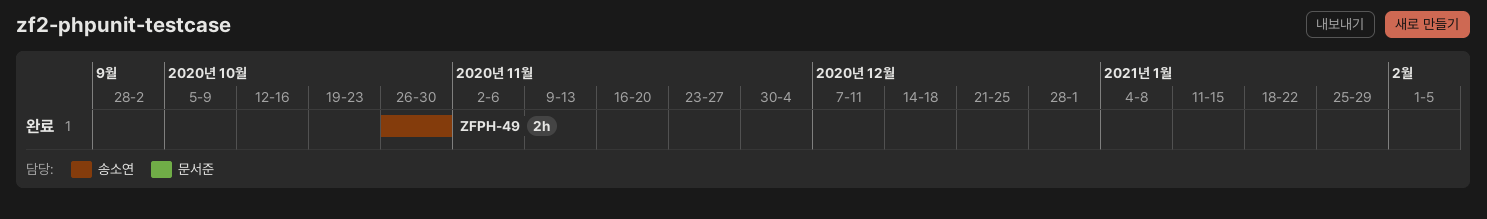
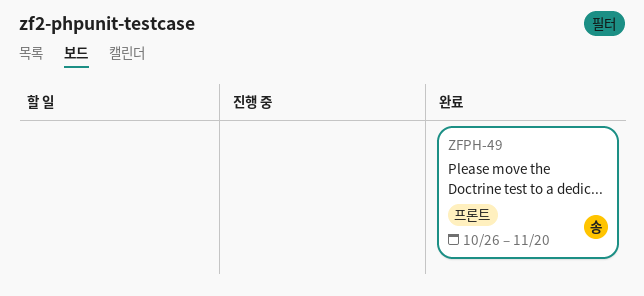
ZFPH-49, due: Oct 30 -> Nov 20

